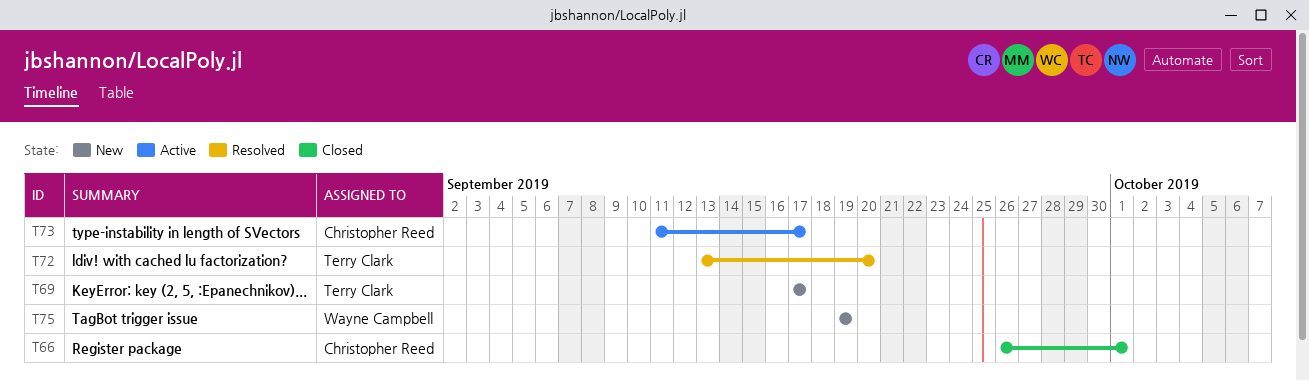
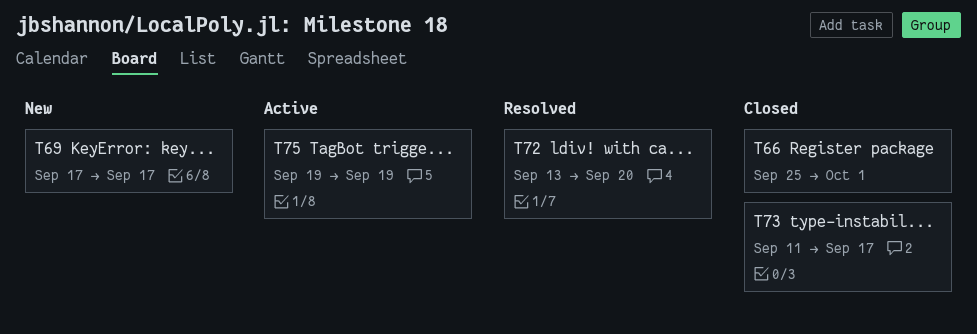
T66, start: Sep 26 -> Sep 25
T73, status: Active -> Closed
T75, status: New -> Active

